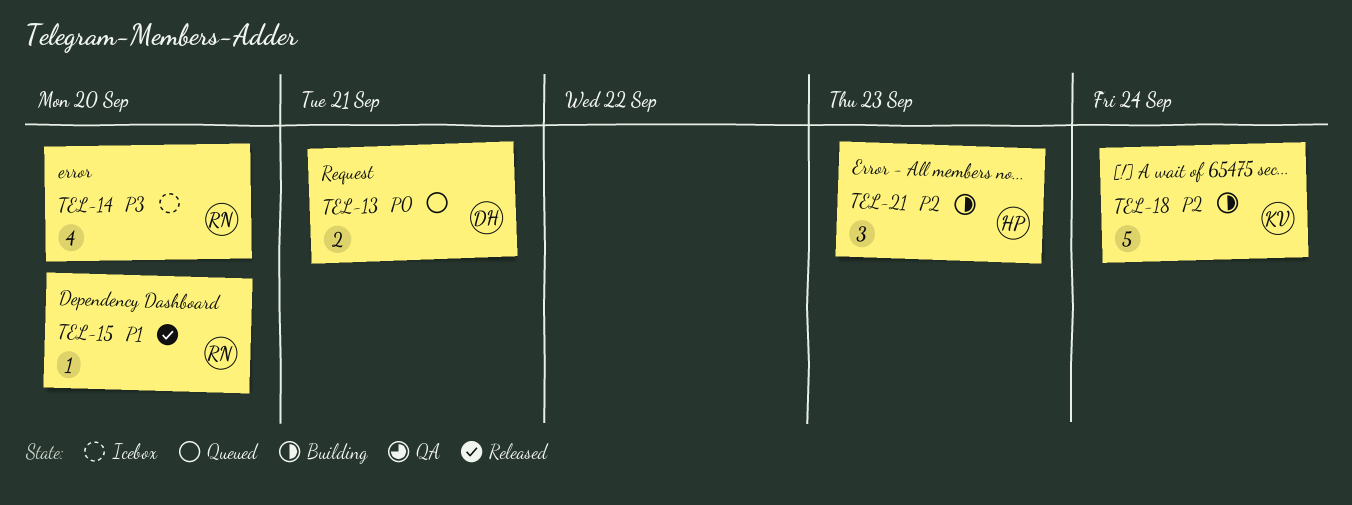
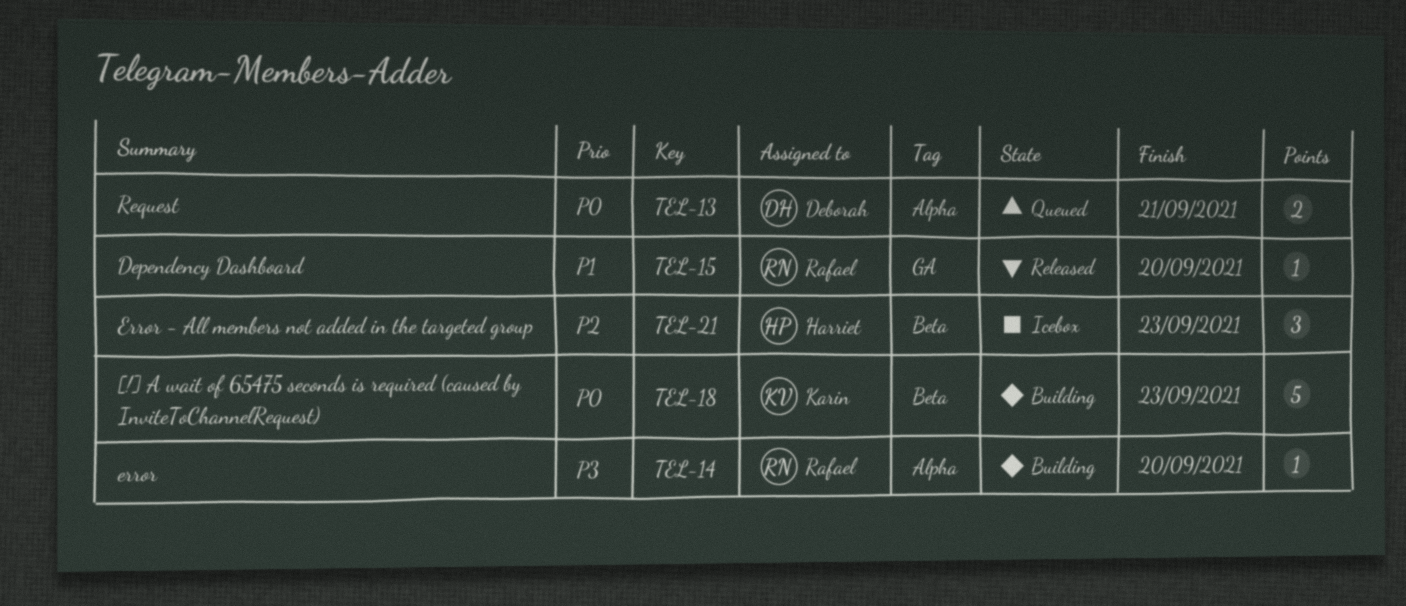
TEL-14, status: Icebox -> Building
TEL-14, estimate: 4 -> 1
TEL-18, priority: P2 -> P0
TEL-18, due: Sep 24 -> Sep 23
TEL-21, status: Building -> Icebox

